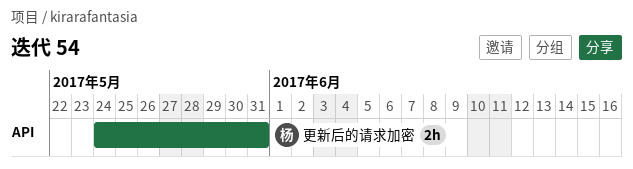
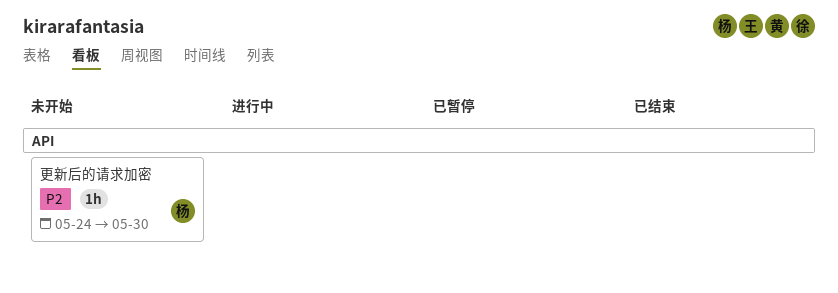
更新后的请求加密, estimate: 2h -> 1h
更新后的请求加密, due: May 31 -> May 30

